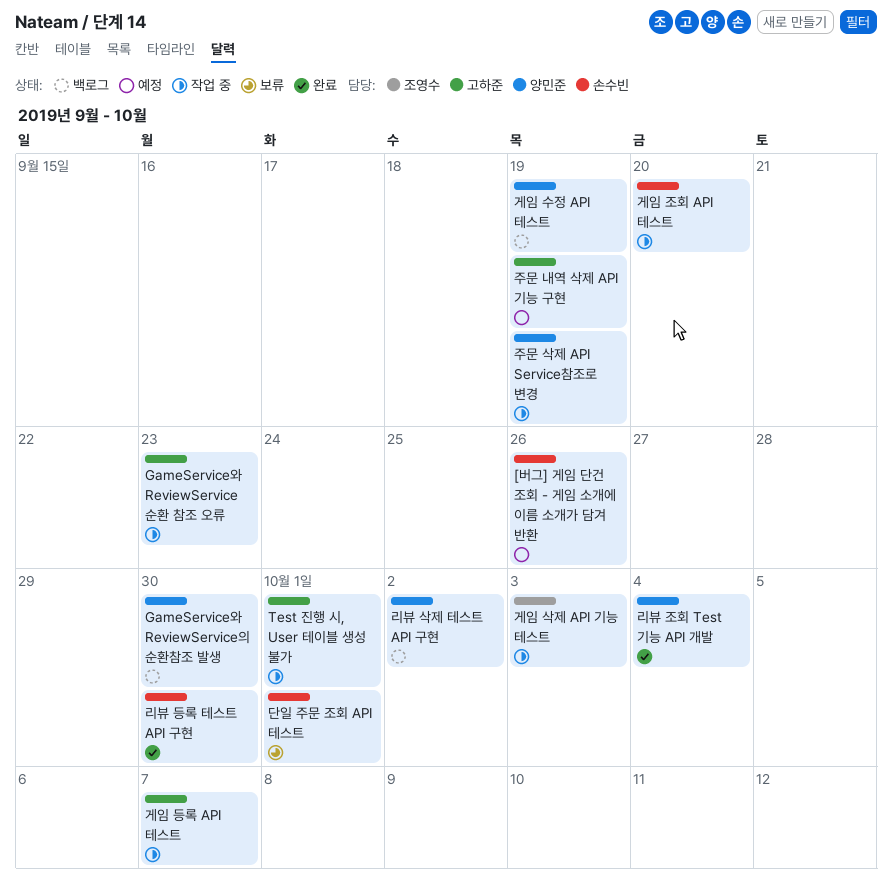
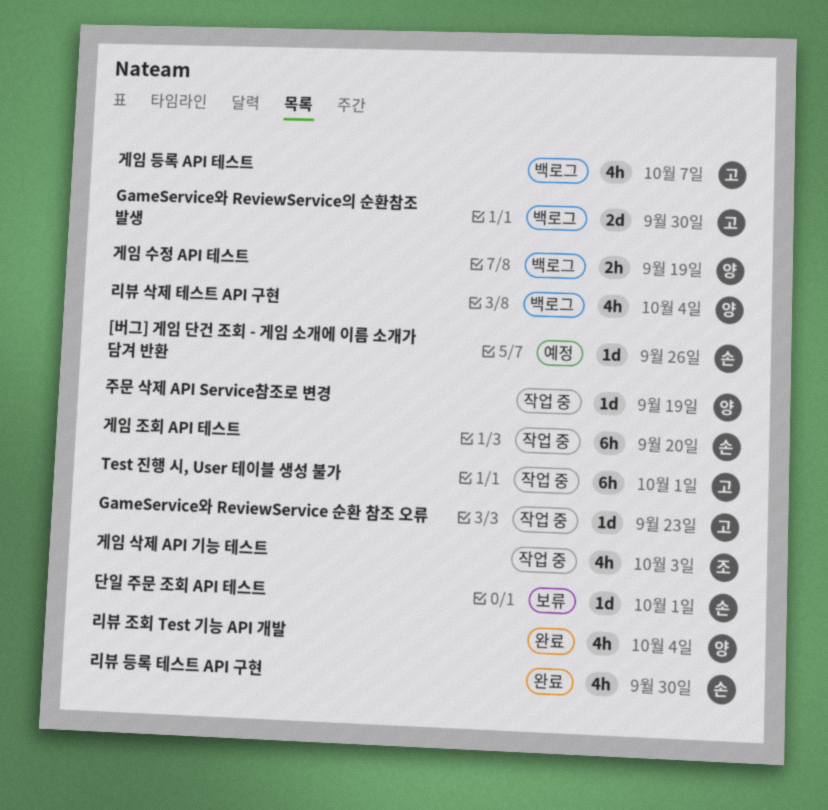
GameService와 ReviewService의 순환참조 발생, owner: 양민준 -> 고하준
게임 등록 API 테스트, status: 작업 중 -> 백로그
리뷰 삭제 테스트 API 구현, due: Oct 2 -> Oct 4
주문 내역 삭제 API 기능 구현: present -> none

